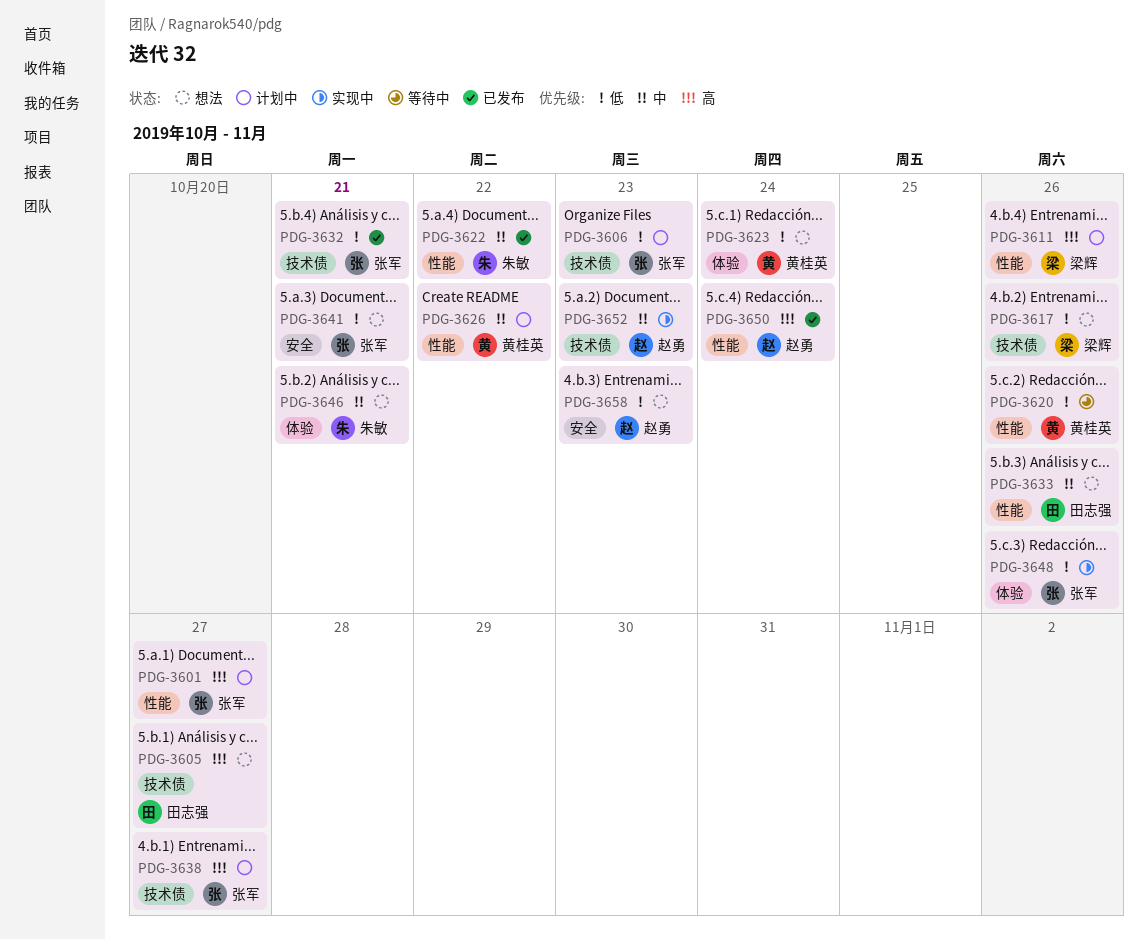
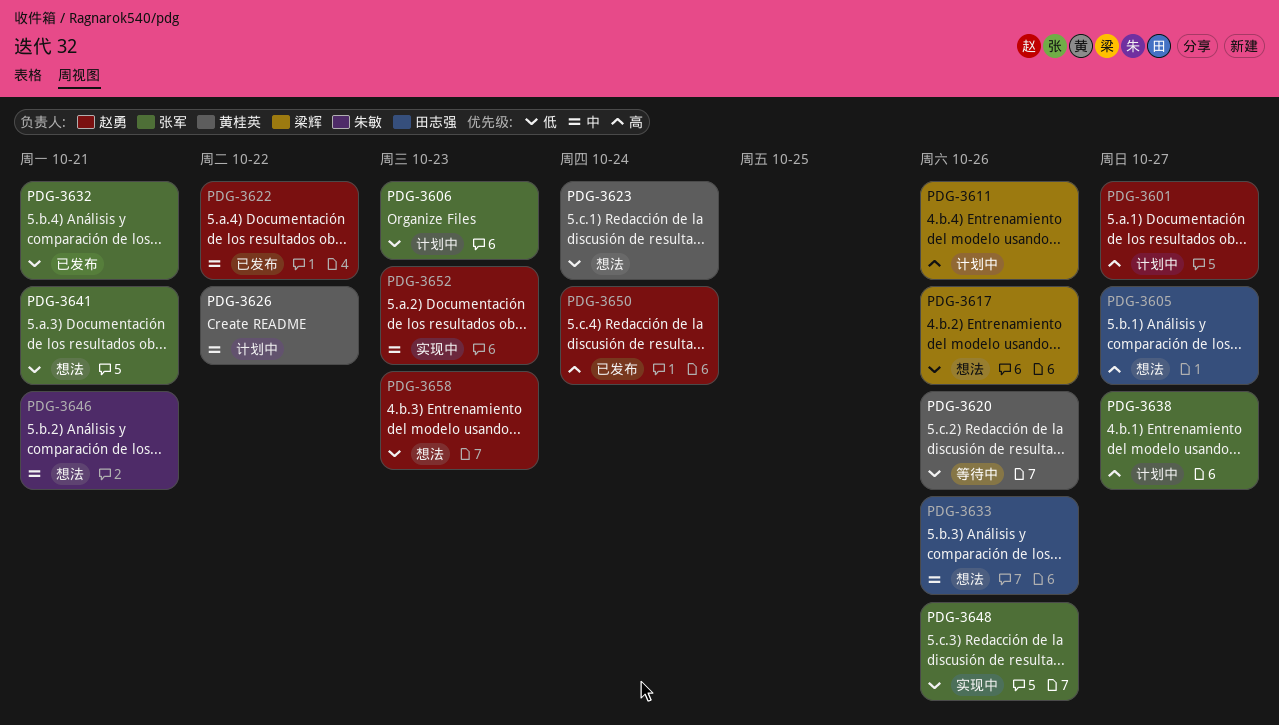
PDG-3601, owner: 张军 -> 赵勇
PDG-3622, owner: 朱敏 -> 赵勇

